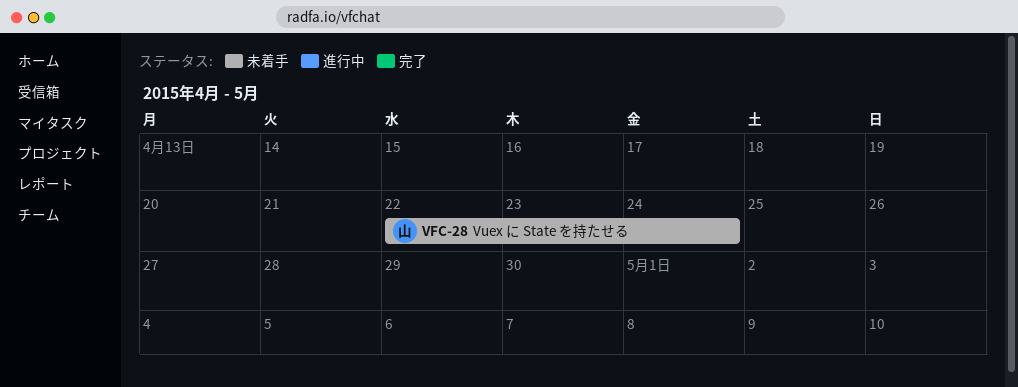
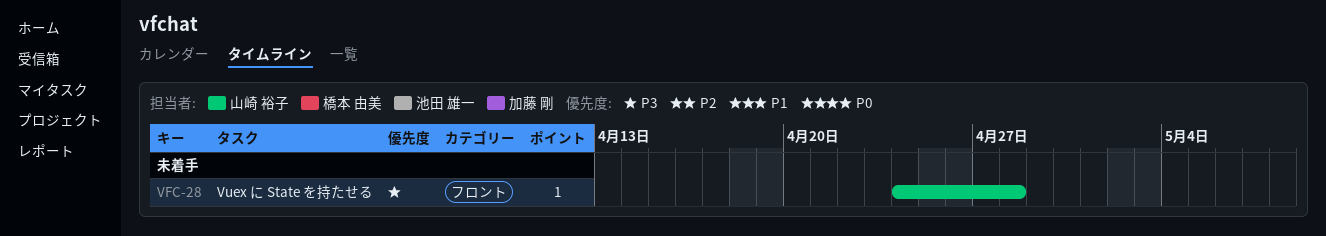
VFC-28, start: Apr 22 -> Apr 24
VFC-28, due: Apr 24 -> Apr 28

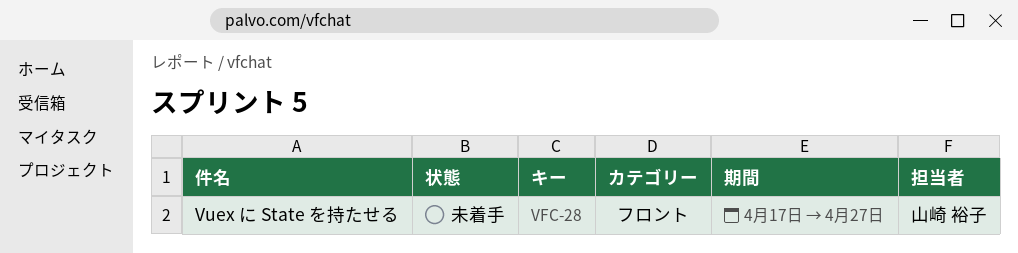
VFC-28, start: Apr 24 -> Apr 17
VFC-28, due: Apr 28 -> Apr 27

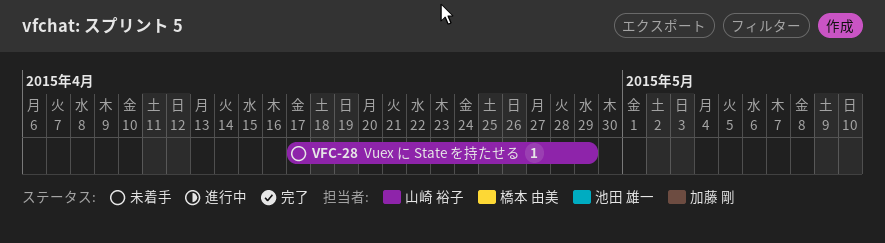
VFC-28, due: Apr 27 -> Apr 29

